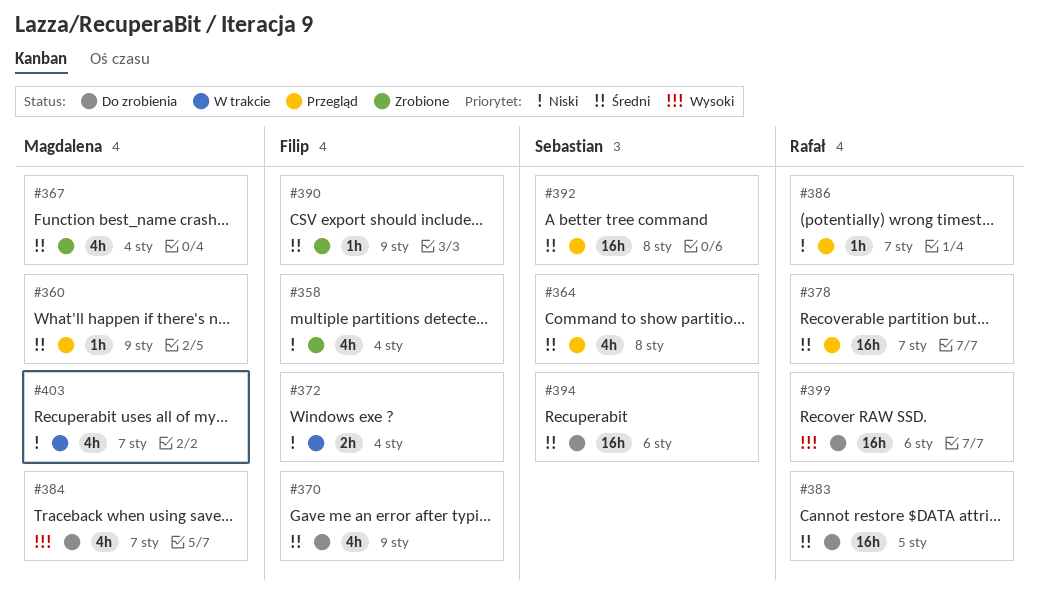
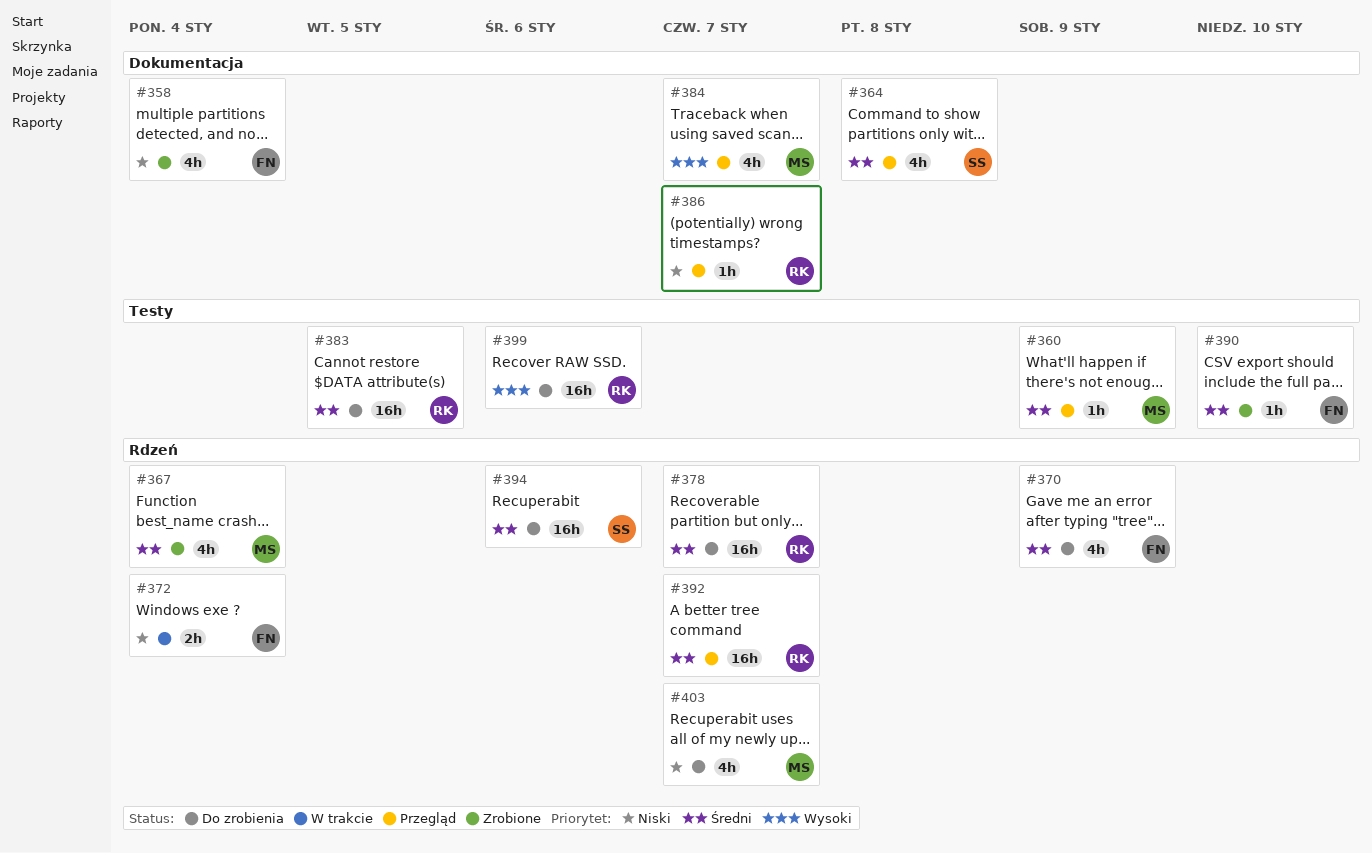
#378, status: Przegląd -> Do zrobienia
#384, status: Do zrobienia -> Przegląd
#390, due: Jan 9 -> Jan 10
#392, owner: Sebastian -> Rafał
#392, due: Jan 8 -> Jan 7
#403, status: W trakcie -> Do zrobienia

